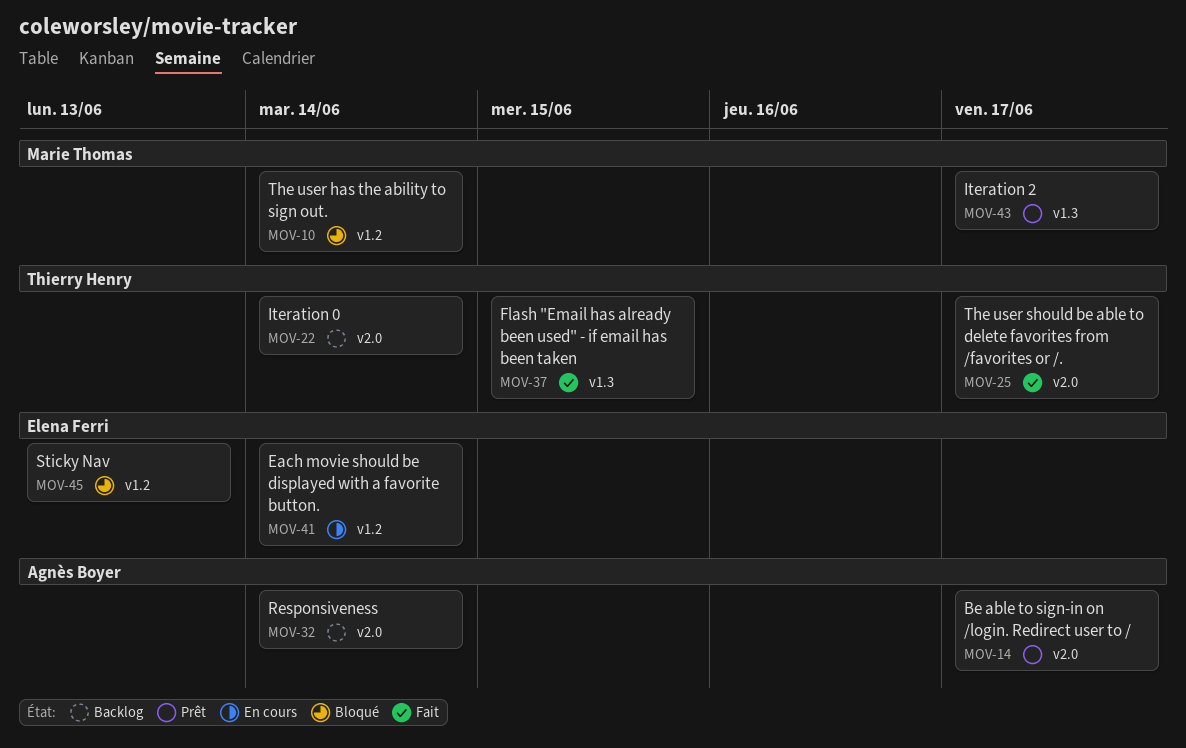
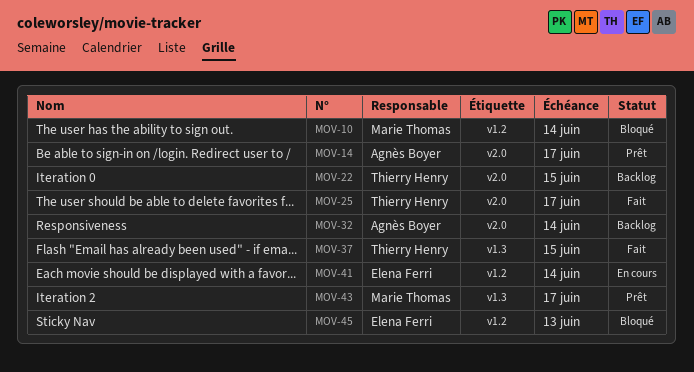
MOV-22, due: Jun 14 -> Jun 15

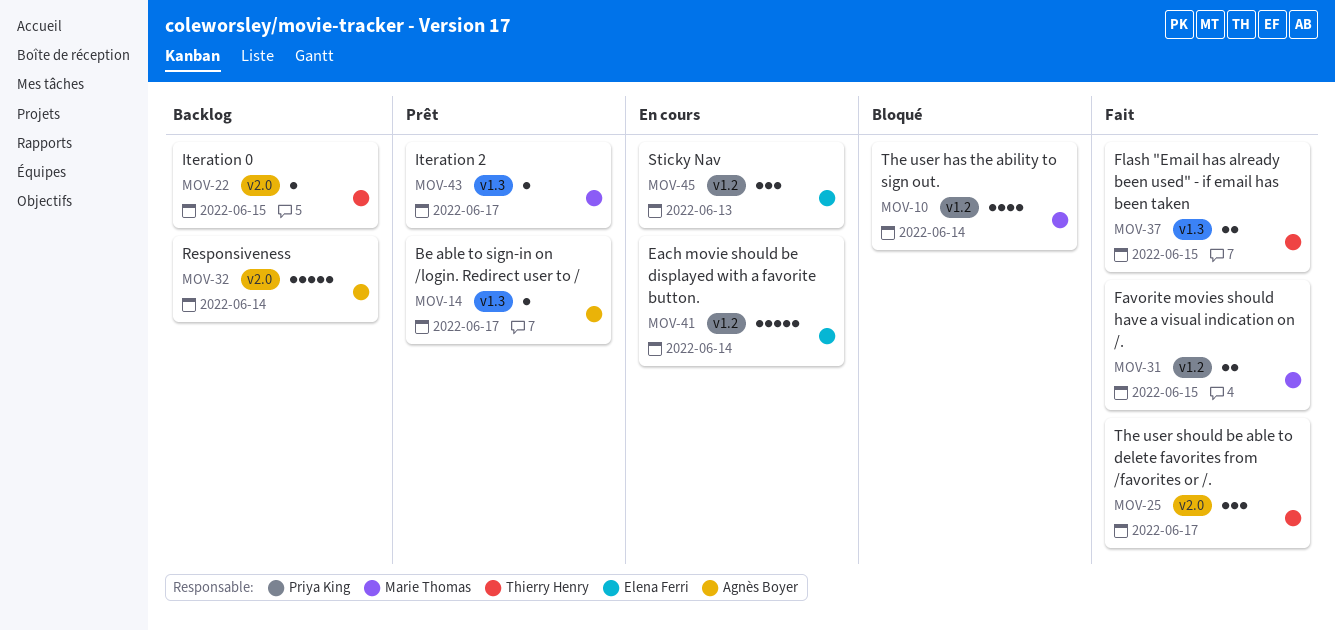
MOV-14, label: v2.0 -> v1.3
MOV-31: none -> present
MOV-45, status: Bloqué -> En cours

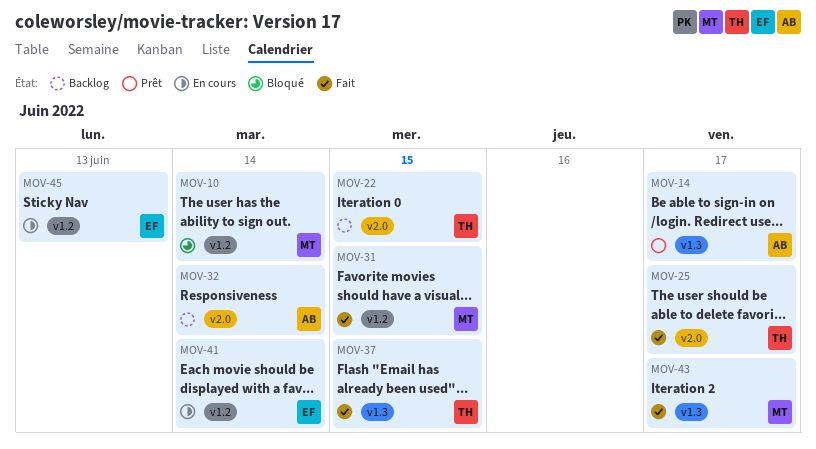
MOV-43, status: Prêt -> Fait

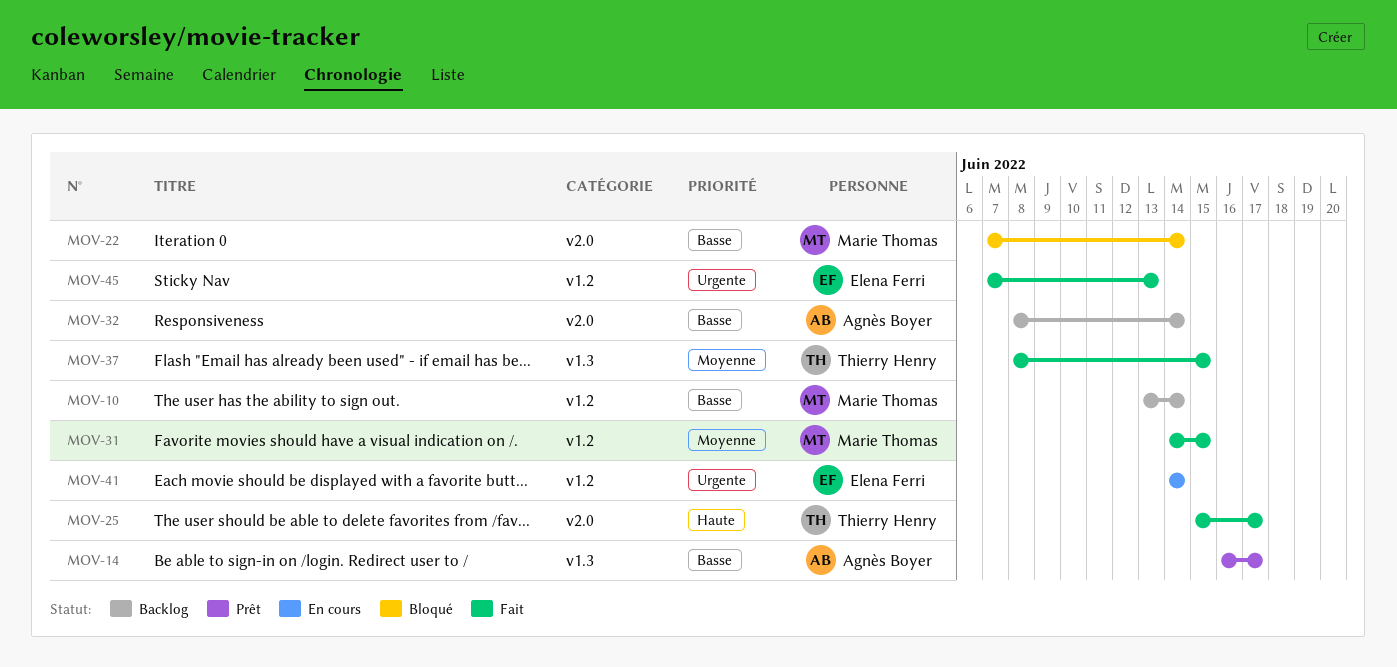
MOV-10, status: Bloqué -> Backlog
MOV-22, status: Backlog -> Bloqué
MOV-22, owner: Thierry Henry -> Marie Thomas
MOV-22, due: Jun 15 -> Jun 14
MOV-43: present -> none
MOV-45, status: En cours -> Fait

